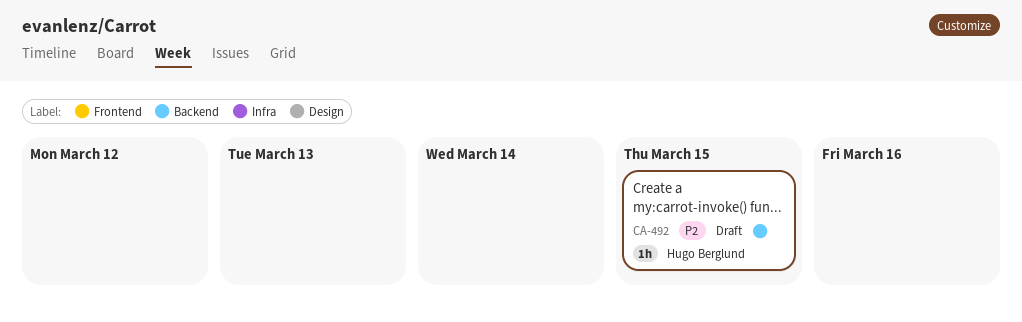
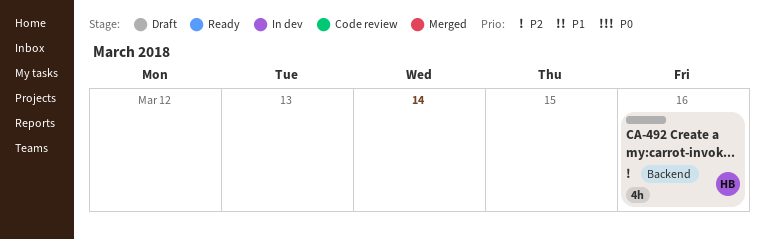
CA-492, estimate: 1h -> 4h
CA-492, due: Mar 15 -> Mar 16

